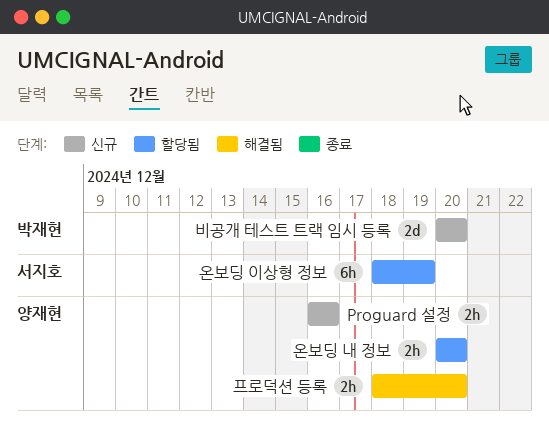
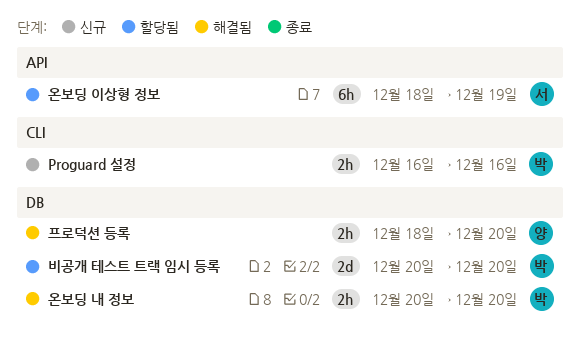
Proguard 설정, owner: 양재현 -> 박재현
비공개 테스트 트랙 임시 등록, status: 신규 -> 할당됨
온보딩 내 정보, status: 할당됨 -> 해결됨
온보딩 내 정보, owner: 양재현 -> 박재현

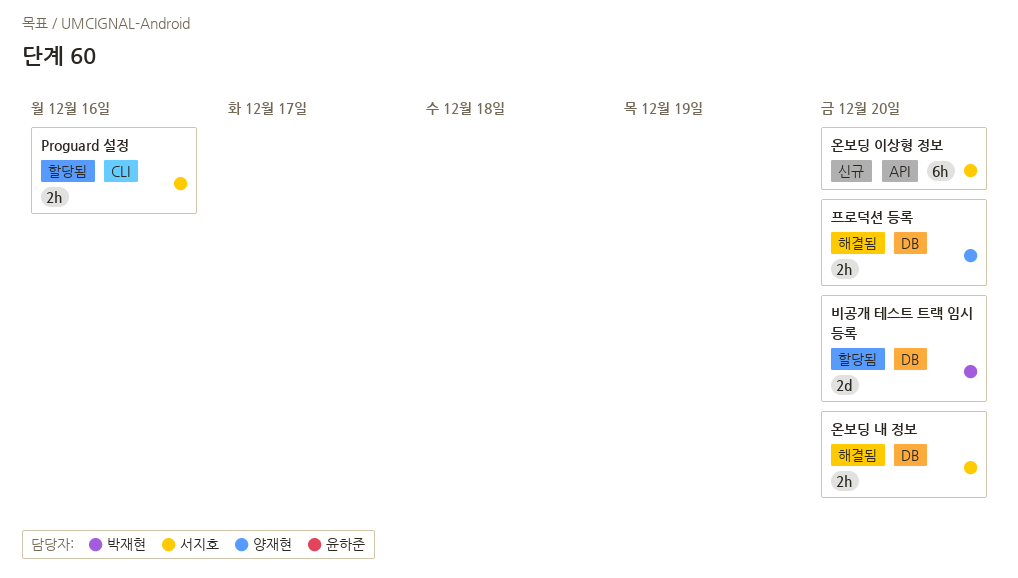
Proguard 설정, status: 신규 -> 할당됨
Proguard 설정, owner: 박재현 -> 서지호
온보딩 내 정보, owner: 박재현 -> 서지호
온보딩 이상형 정보, status: 할당됨 -> 신규
온보딩 이상형 정보, due: Dec 19 -> Dec 20

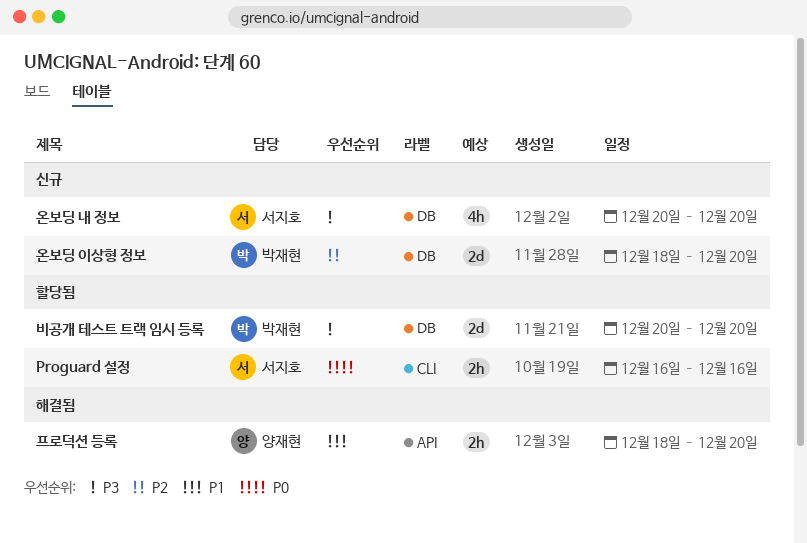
온보딩 내 정보, status: 해결됨 -> 신규
온보딩 내 정보, estimate: 2h -> 4h
온보딩 이상형 정보, owner: 서지호 -> 박재현
온보딩 이상형 정보, label: API -> DB
온보딩 이상형 정보, estimate: 6h -> 2d
프로덕션 등록, label: DB -> API

